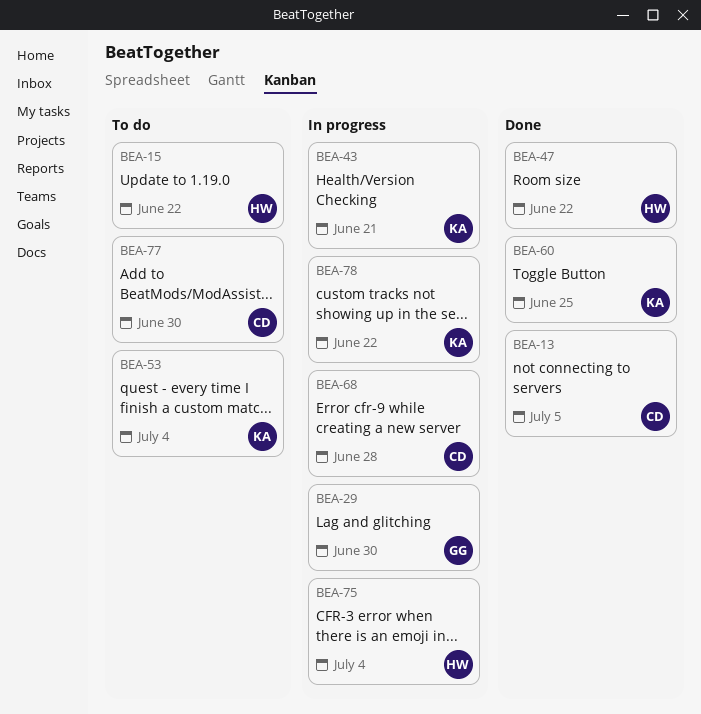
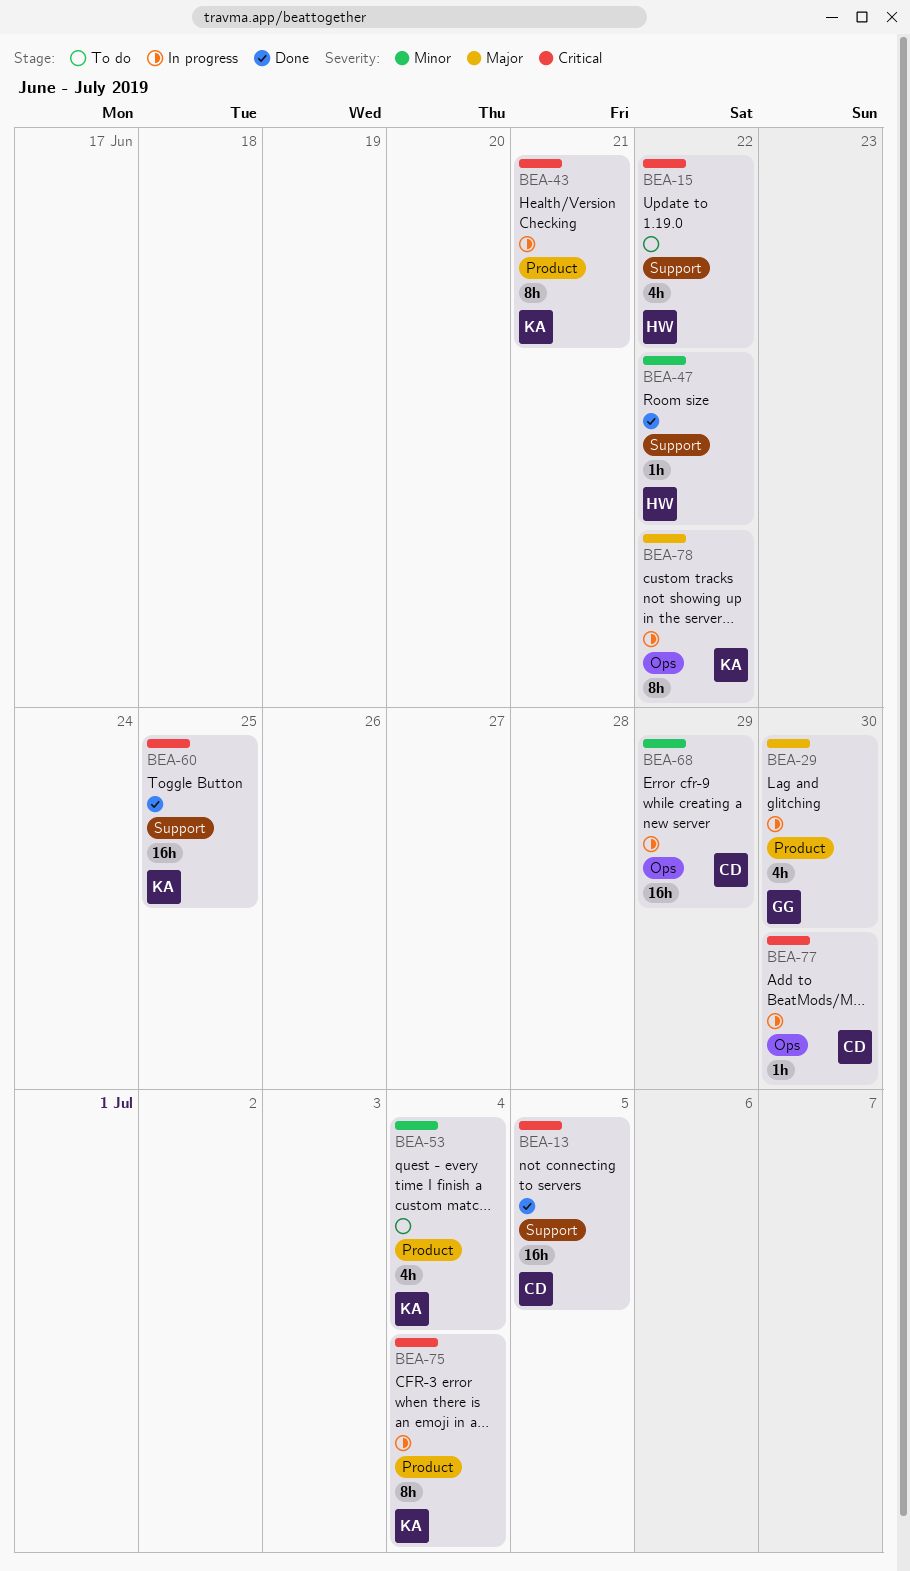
BEA-68, due: Jun 28 -> Jun 29
BEA-75, owner: HW -> KA
BEA-77, status: To do -> In progress

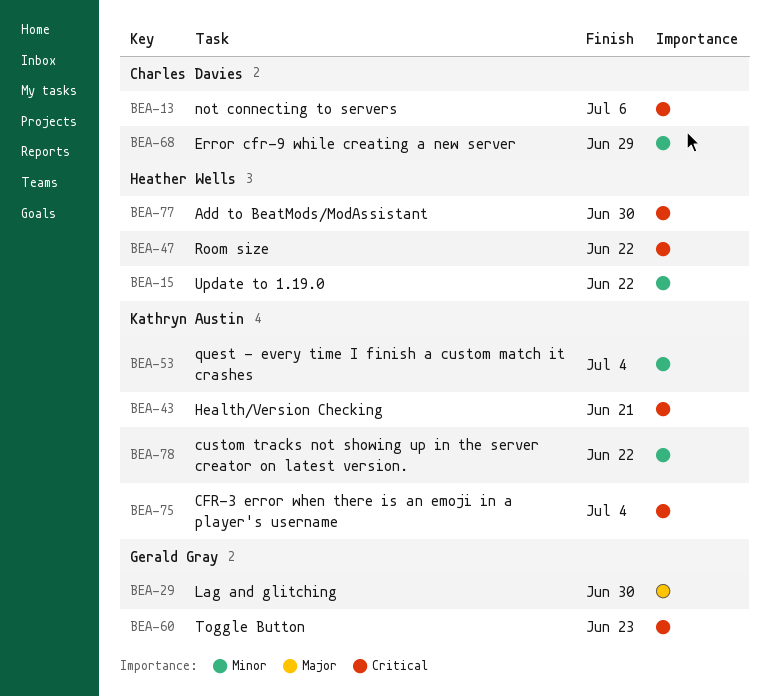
BEA-13, due: Jul 5 -> Jul 6
BEA-15, priority: Critical -> Minor
BEA-47, priority: Minor -> Critical
BEA-60, owner: Kathryn Austin -> Gerald Gray
BEA-60, due: Jun 25 -> Jun 23
BEA-77, owner: Charles Davies -> Heather Wells
BEA-78, priority: Major -> Minor

